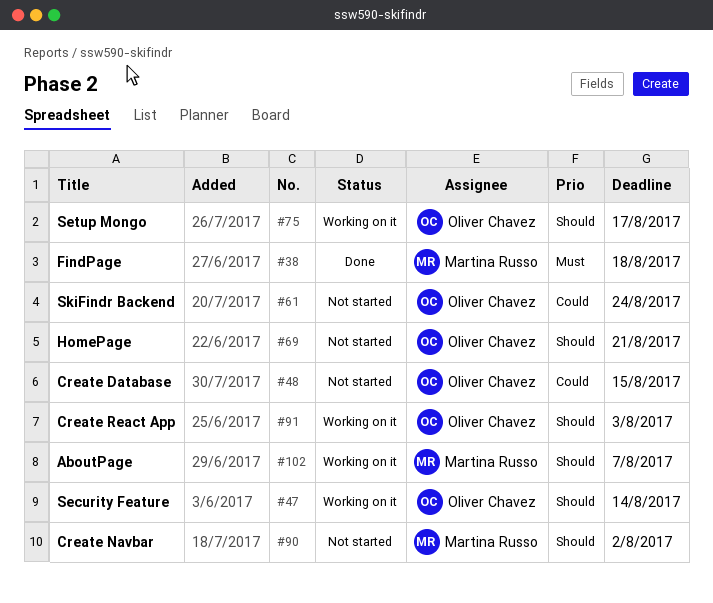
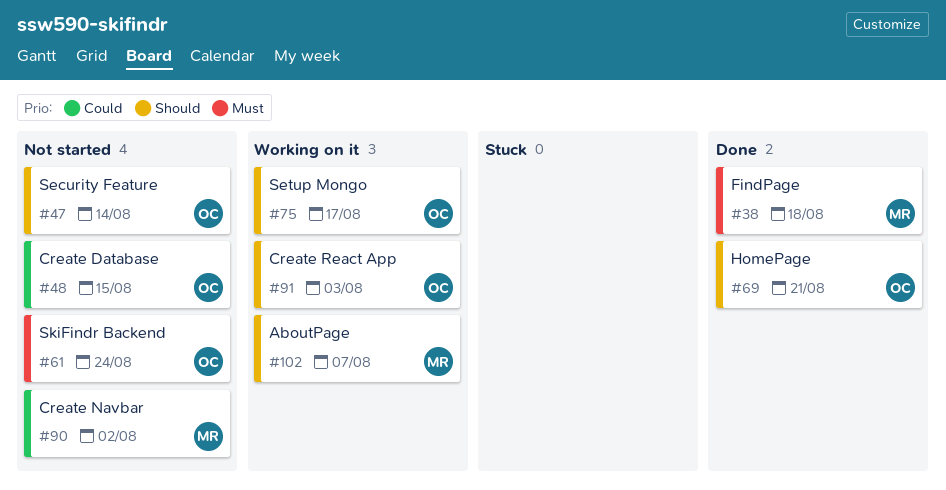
#47, status: Working on it -> Not started
#61, priority: Could -> Must
#69, status: Not started -> Done
#90, priority: Should -> Could

